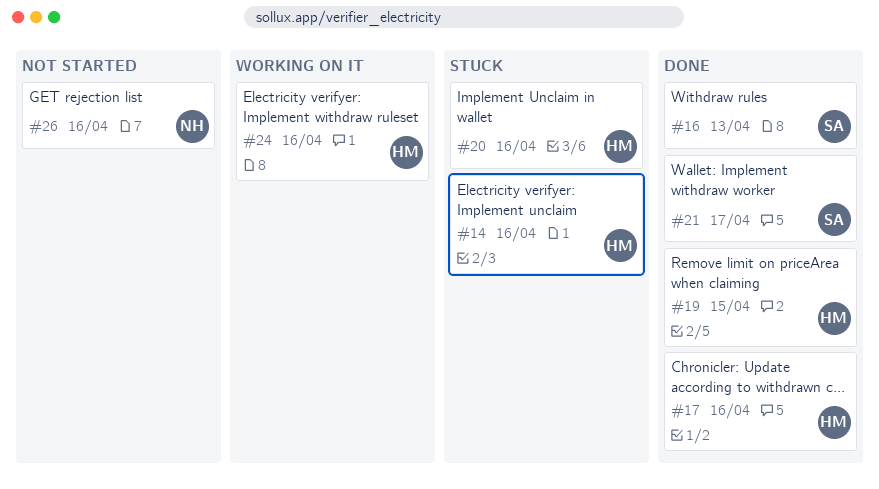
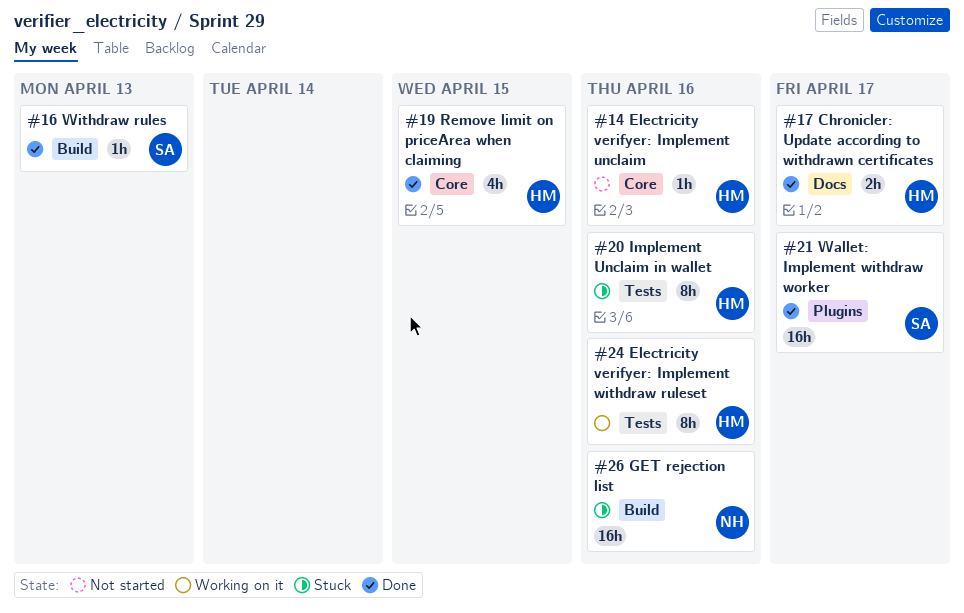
#14, status: Stuck -> Not started
#17, due: Apr 16 -> Apr 17
#26, status: Not started -> Stuck

